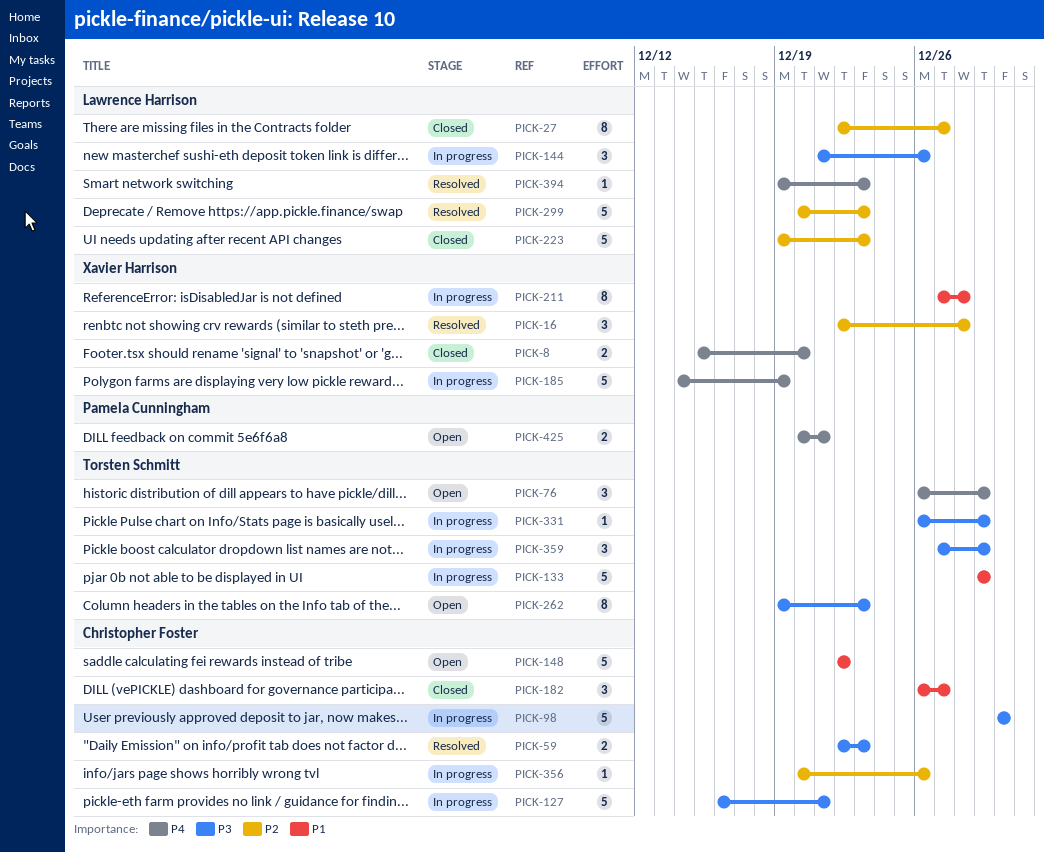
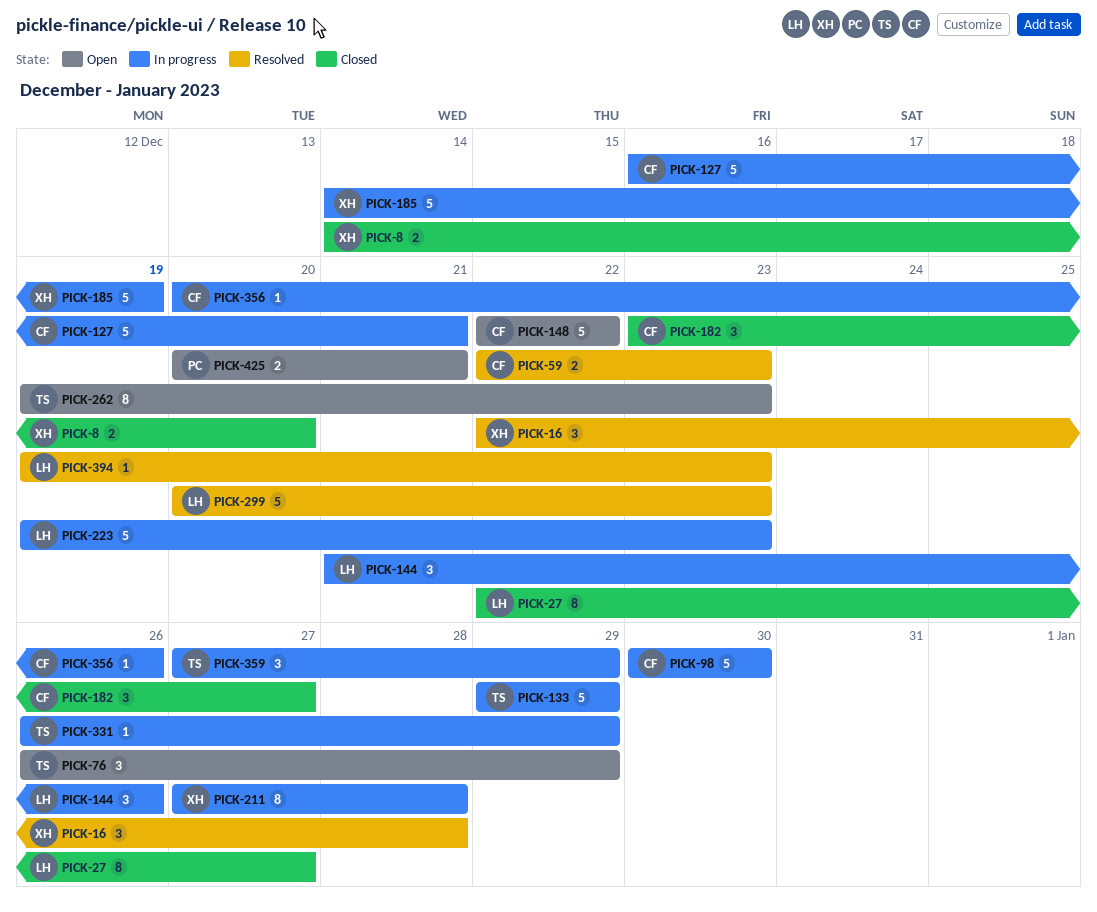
PICK-8, start: Dec 15 -> Dec 14
PICK-182, start: Dec 26 -> Dec 23
PICK-223, status: Closed -> In progress

